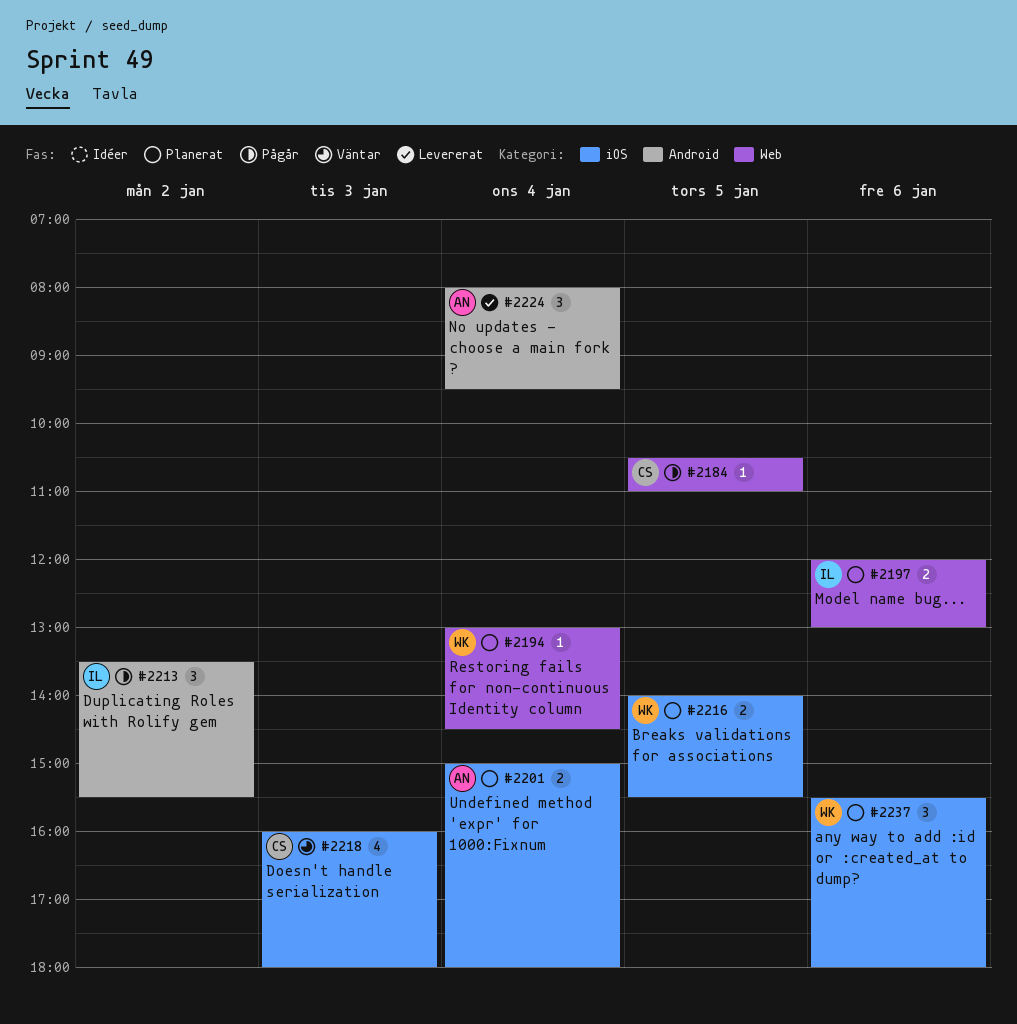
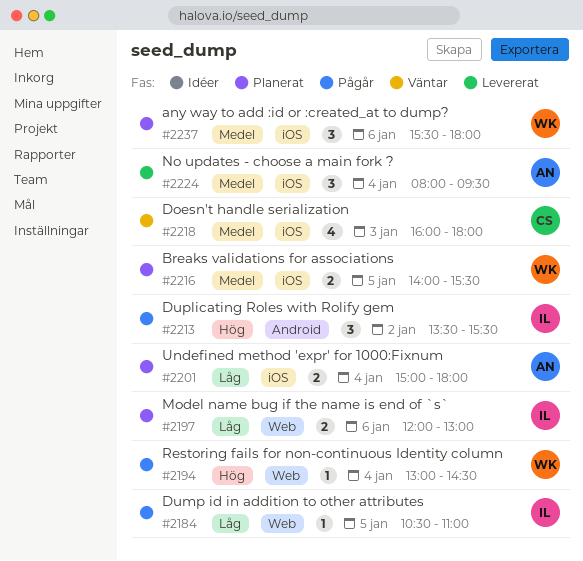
#2184, owner: CS -> IL
#2194, status: Planerat -> Pågår
#2224, label: Android -> iOS

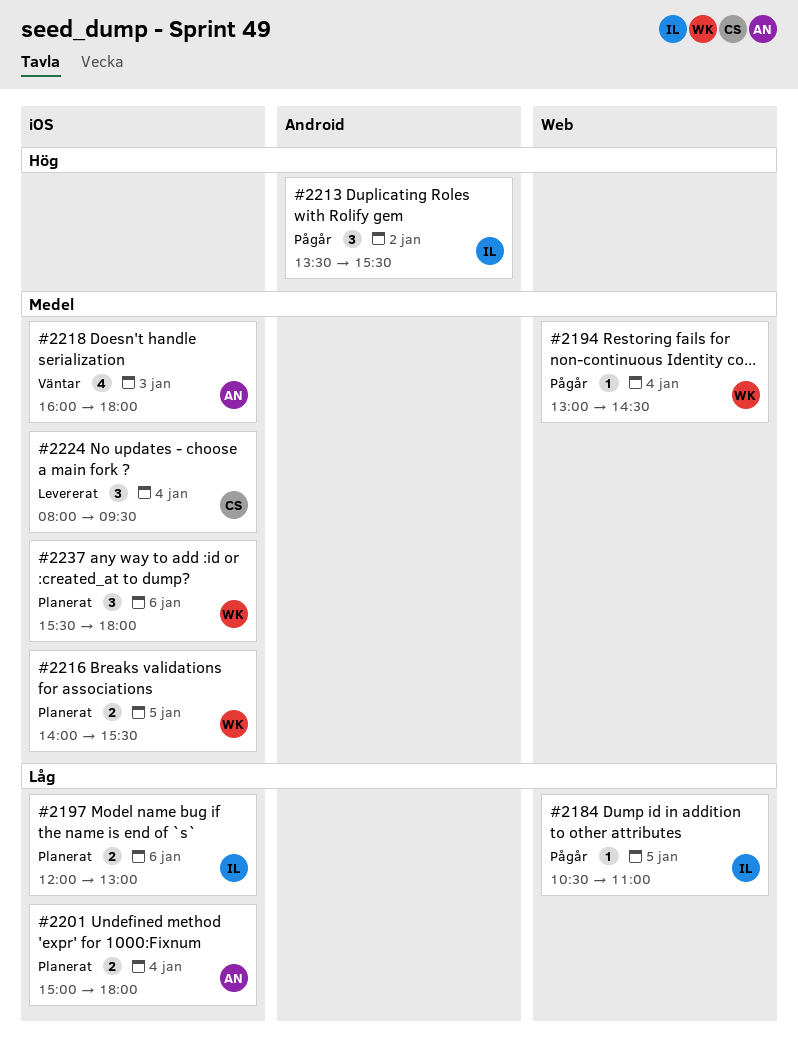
#2194, priority: Hög -> Medel
#2197, label: Web -> iOS
#2218, owner: CS -> AN
#2224, owner: AN -> CS

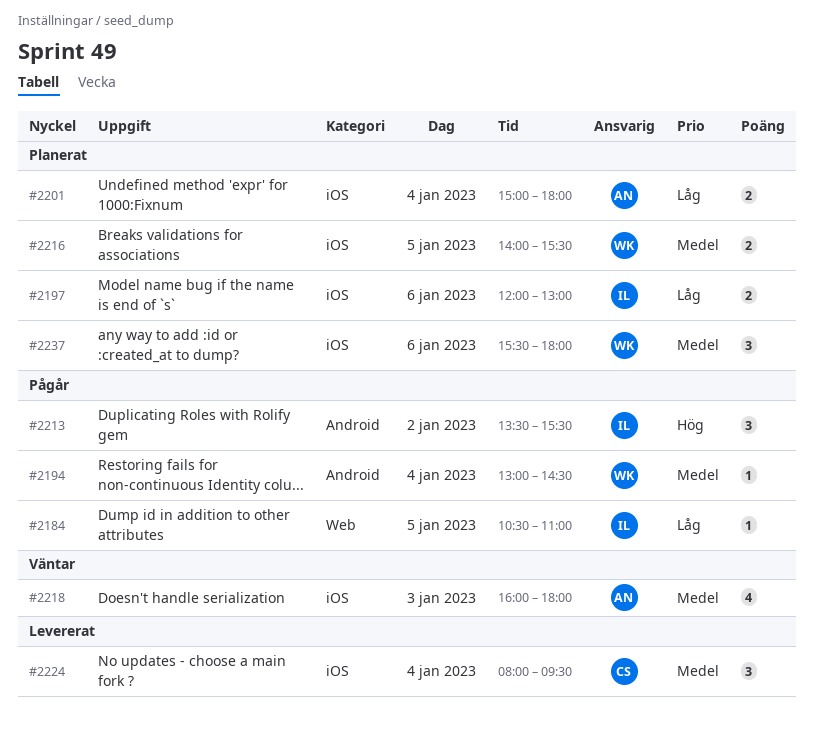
#2194, label: Web -> Android

